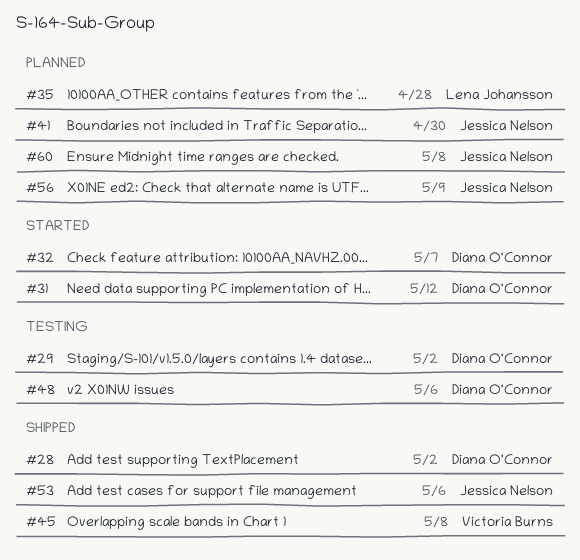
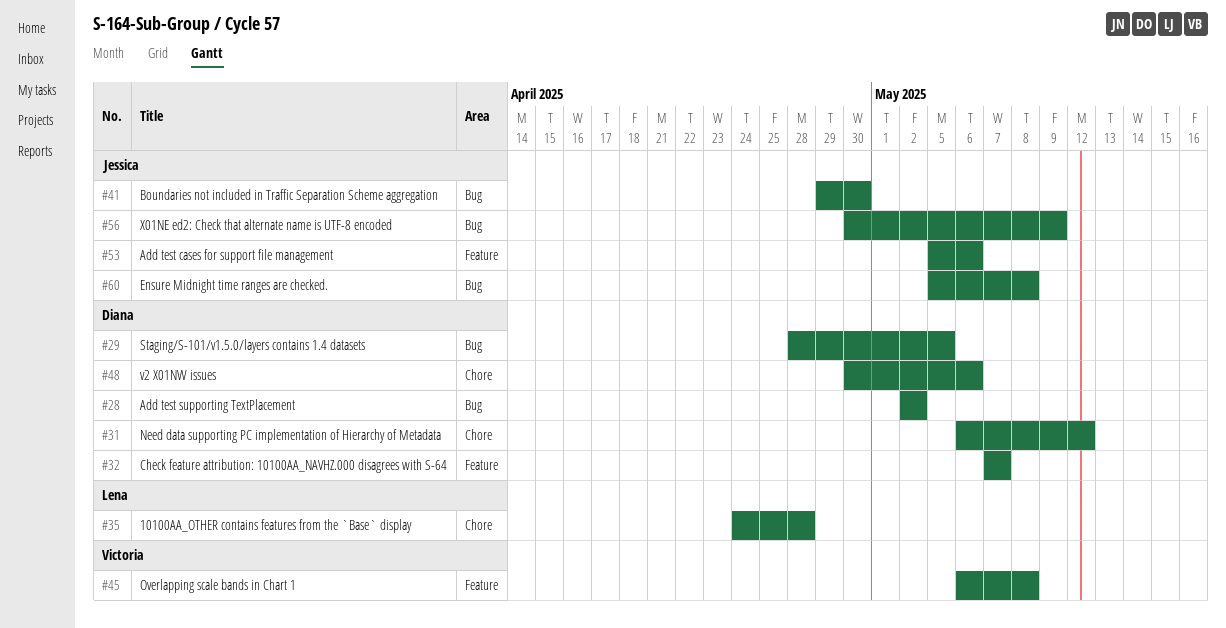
#29, due: May 2 -> May 5

